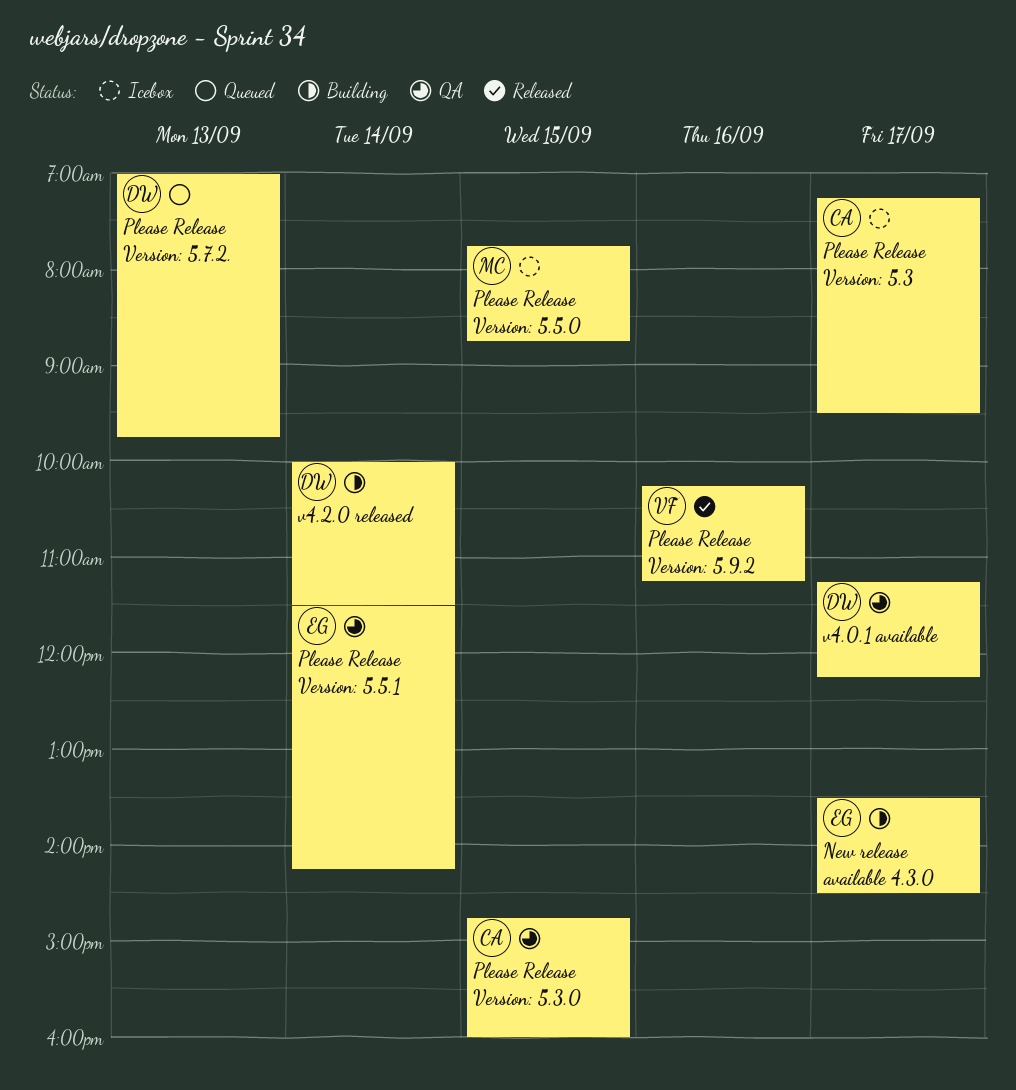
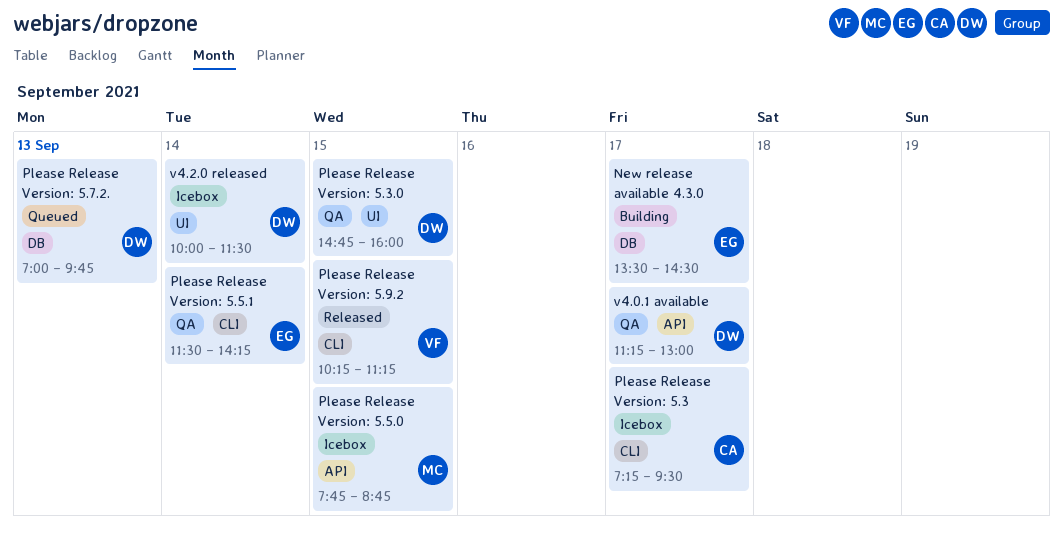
Please Release Version: 5.3.0, owner: CA -> DW
Please Release Version: 5.9.2, day: Sep 16 -> Sep 15
v4.0.1 available, ends: 12:15 -> 13:00
v4.2.0 released, status: Building -> Icebox

